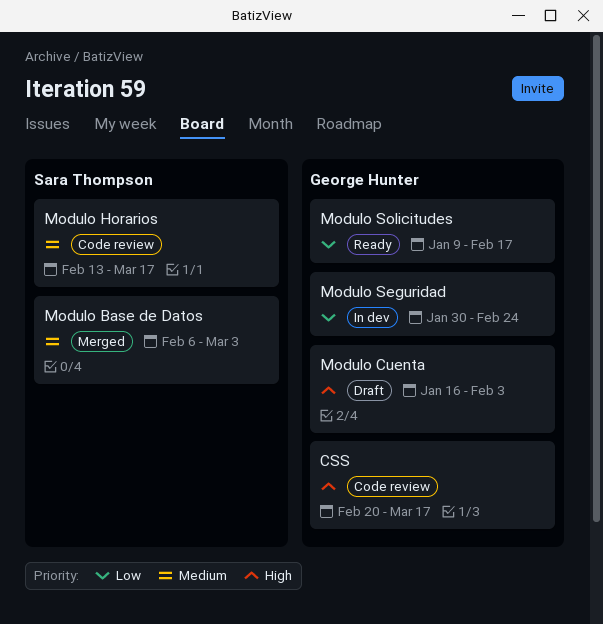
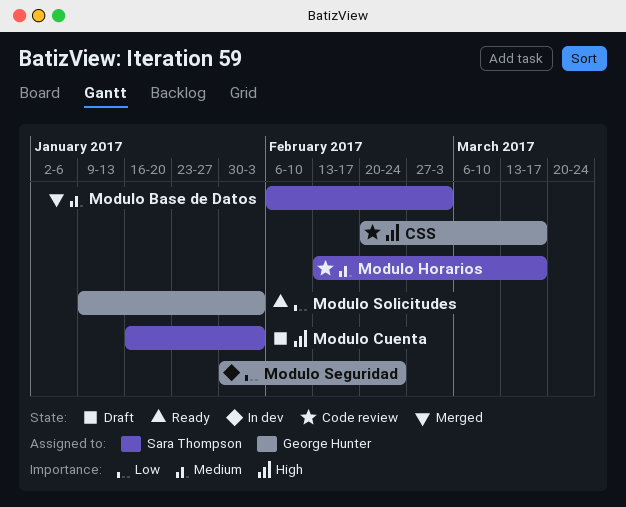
Modulo Cuenta, owner: George Hunter -> Sara Thompson
Modulo Solicitudes, due: Feb 17 -> Feb 3

